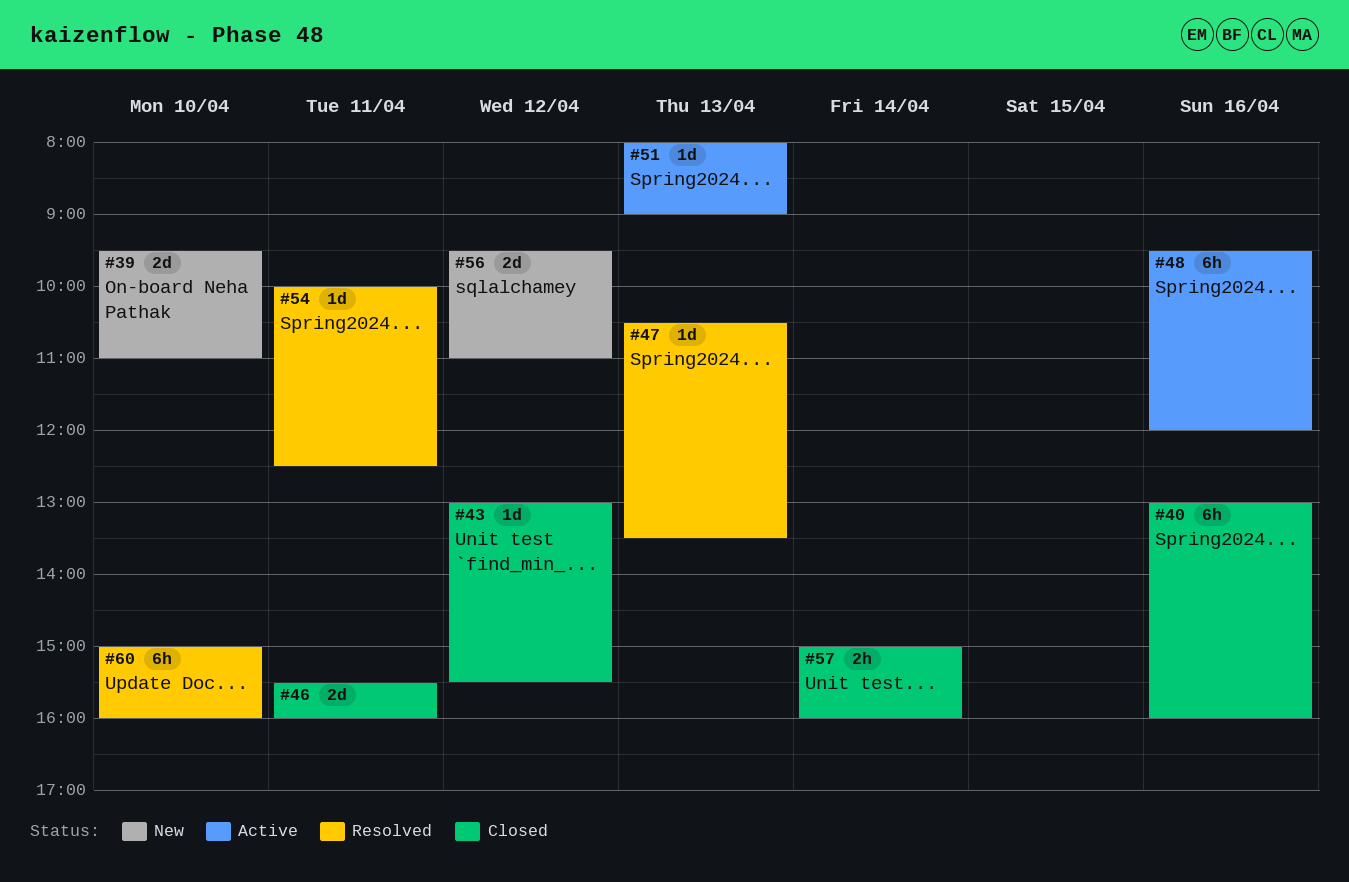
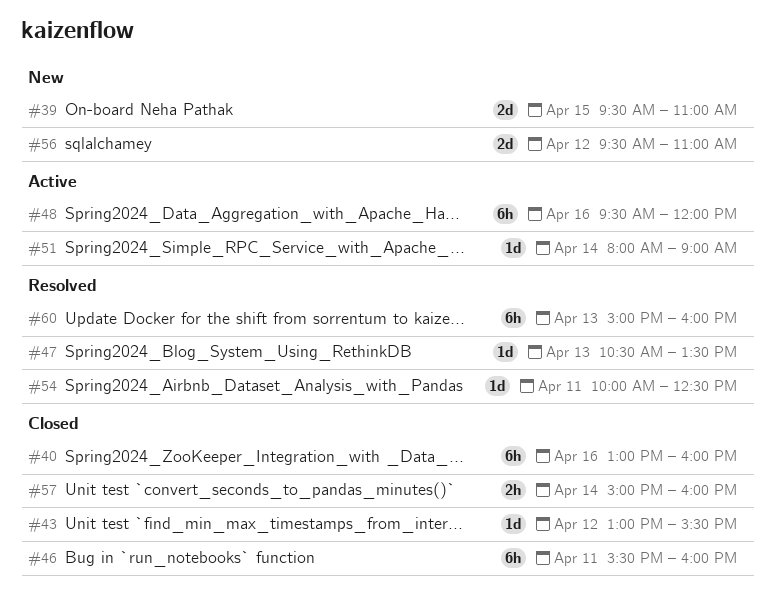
#39, day: Apr 10 -> Apr 15
#46, estimate: 2d -> 6h
#51, day: Apr 13 -> Apr 14
#60, day: Apr 10 -> Apr 13

